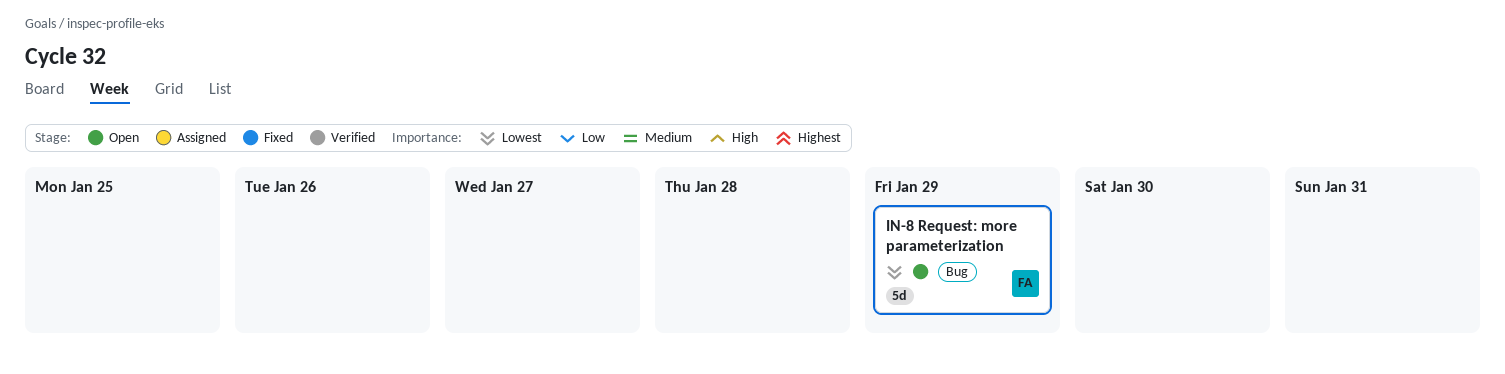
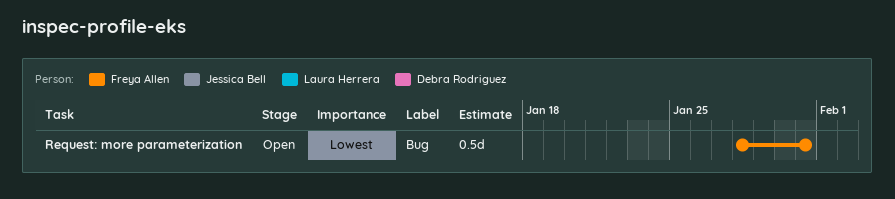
Request: more parameterization, estimate: 5d -> 0.5d
Request: more parameterization, due: Jan 29 -> Jan 31

